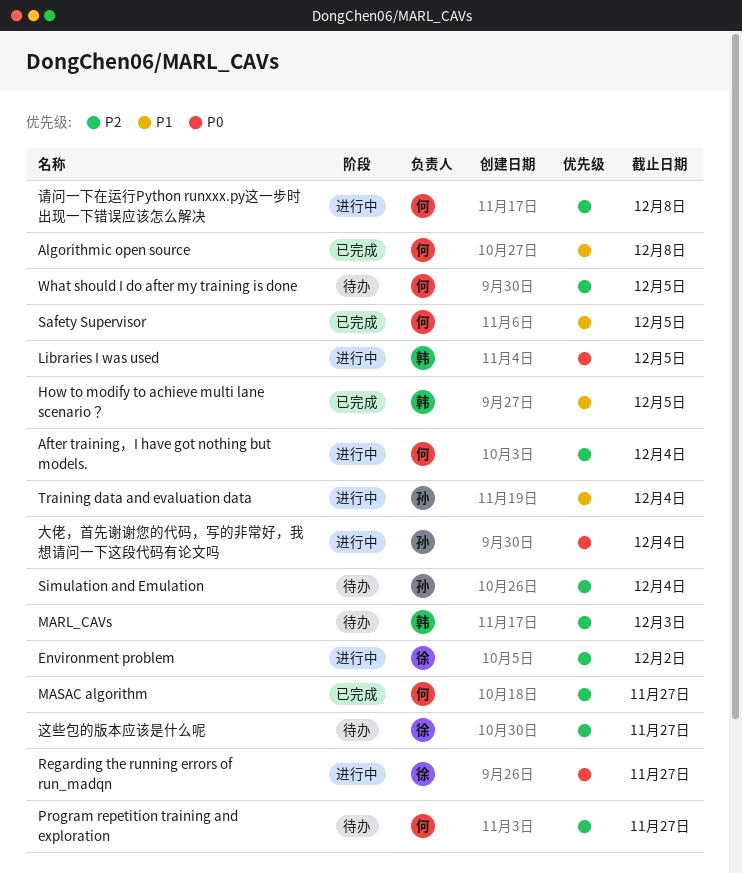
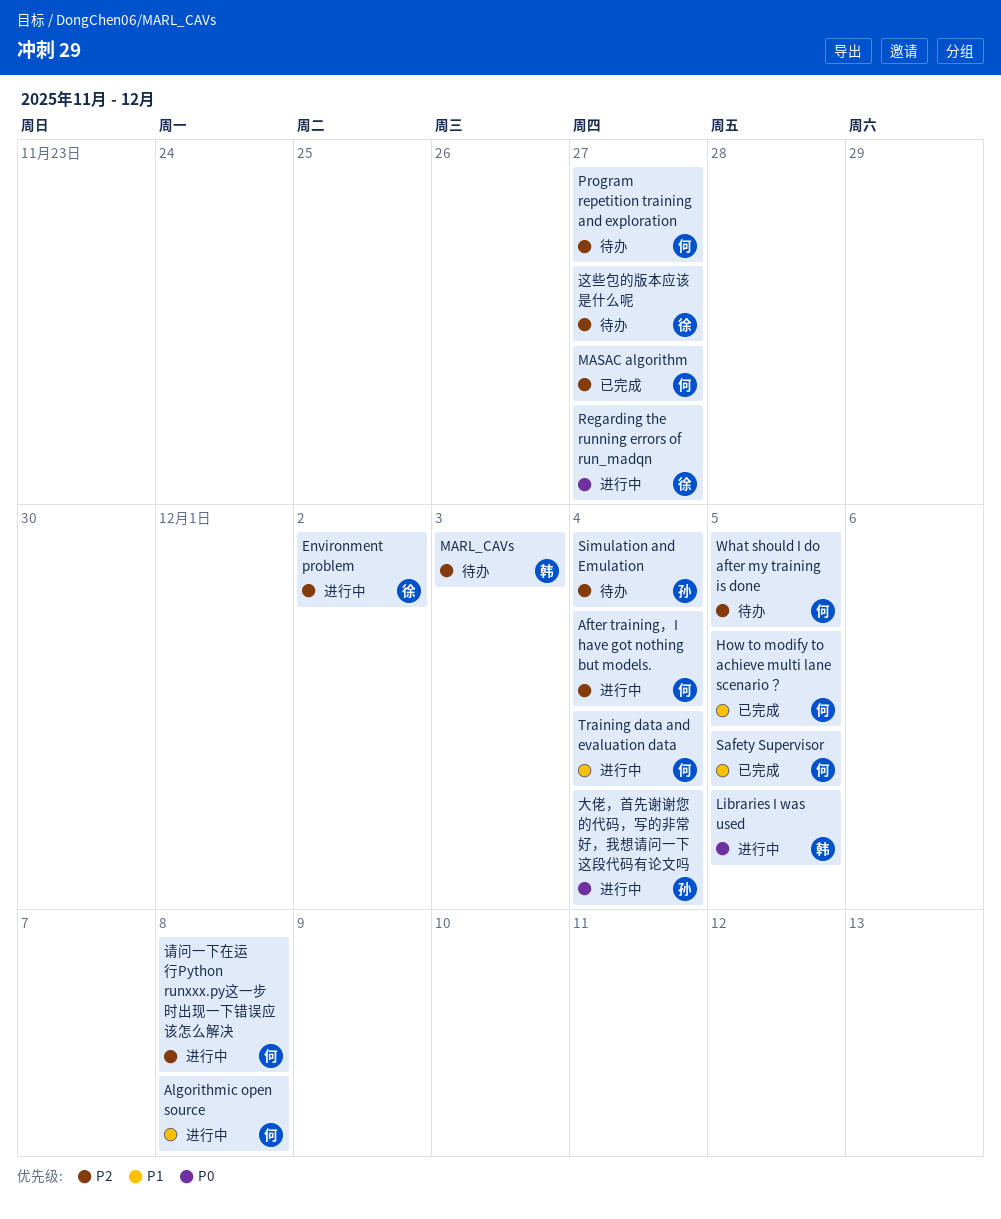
Algorithmic open source, status: 已完成 -> 进行中
How to modify to achieve multi lane scenario？, owner: 韩 -> 何
Training data and evaluation data, owner: 孙 -> 何

